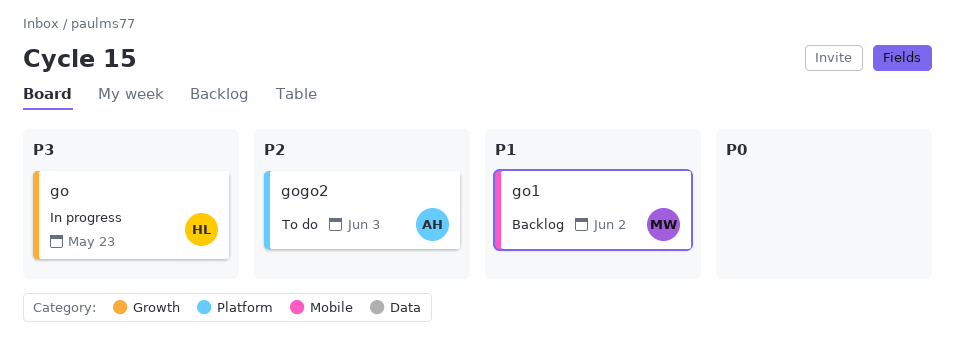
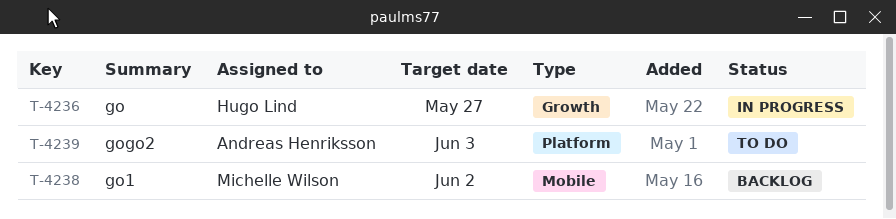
go, due: May 23 -> May 27

